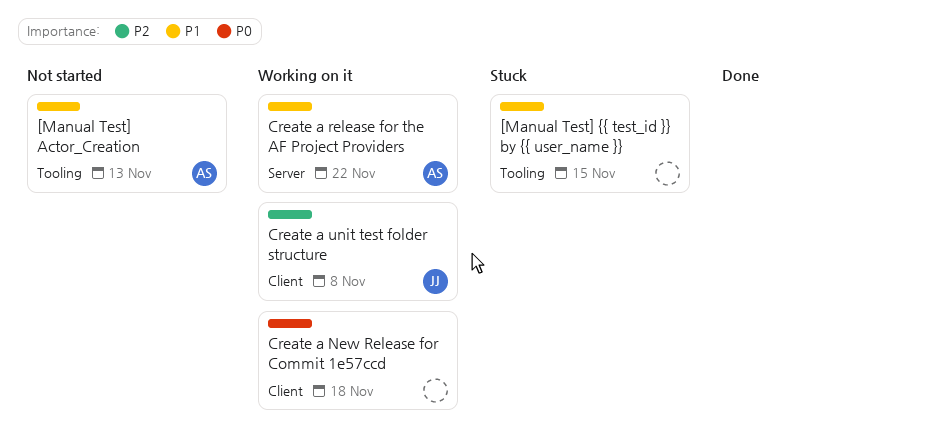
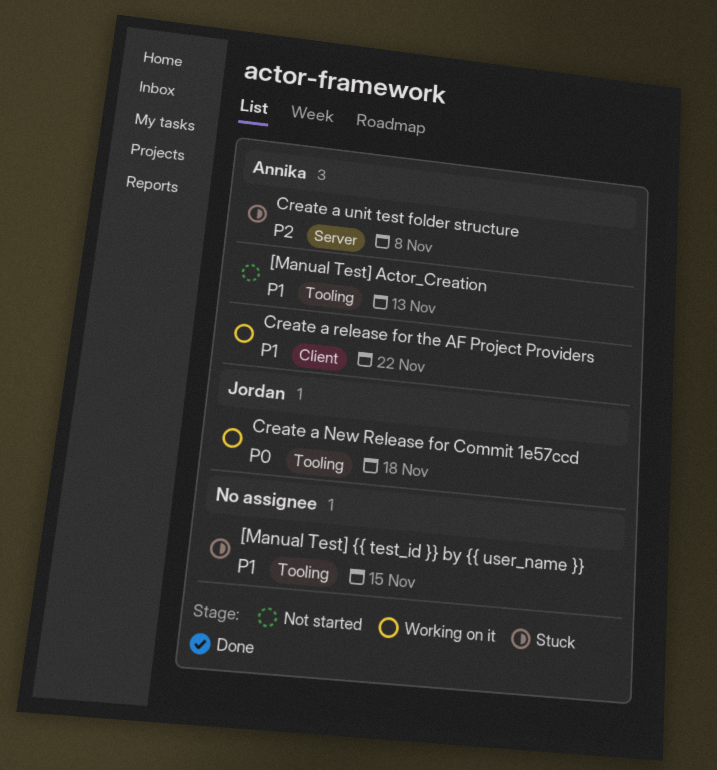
Create a New Release for Commit 1e57ccd, owner: none -> Jordan
Create a New Release for Commit 1e57ccd, label: Client -> Tooling
Create a release for the AF Project Providers, label: Server -> Client
Create a unit test folder structure, status: Working on it -> Stuck
Create a unit test folder structure, owner: Jordan -> Annika
Create a unit test folder structure, label: Client -> Server

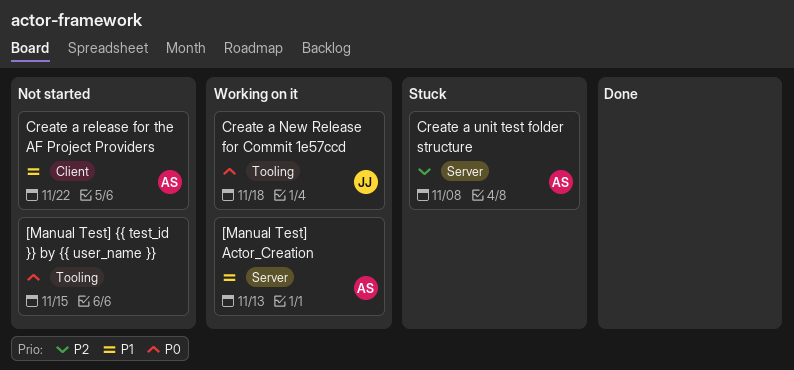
[Manual Test] Actor_Creation, status: Not started -> Working on it
[Manual Test] Actor_Creation, label: Tooling -> Server
[Manual Test] {{ test_id }} by {{ user_name }}, status: Stuck -> Not started
[Manual Test] {{ test_id }} by {{ user_name }}, priority: P1 -> P0
Create a release for the AF Project Providers, status: Working on it -> Not started

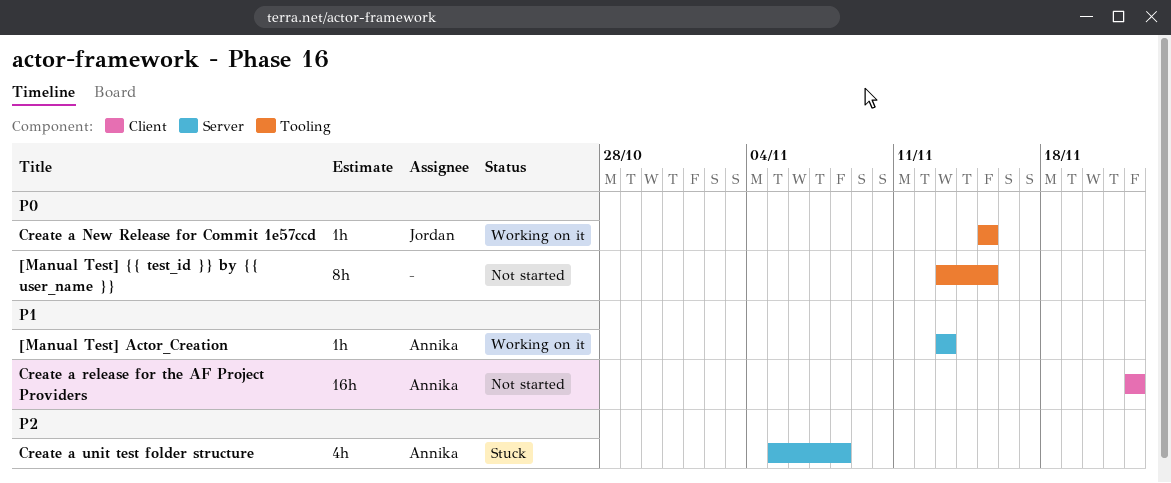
Create a New Release for Commit 1e57ccd, due: Nov 18 -> Nov 15

